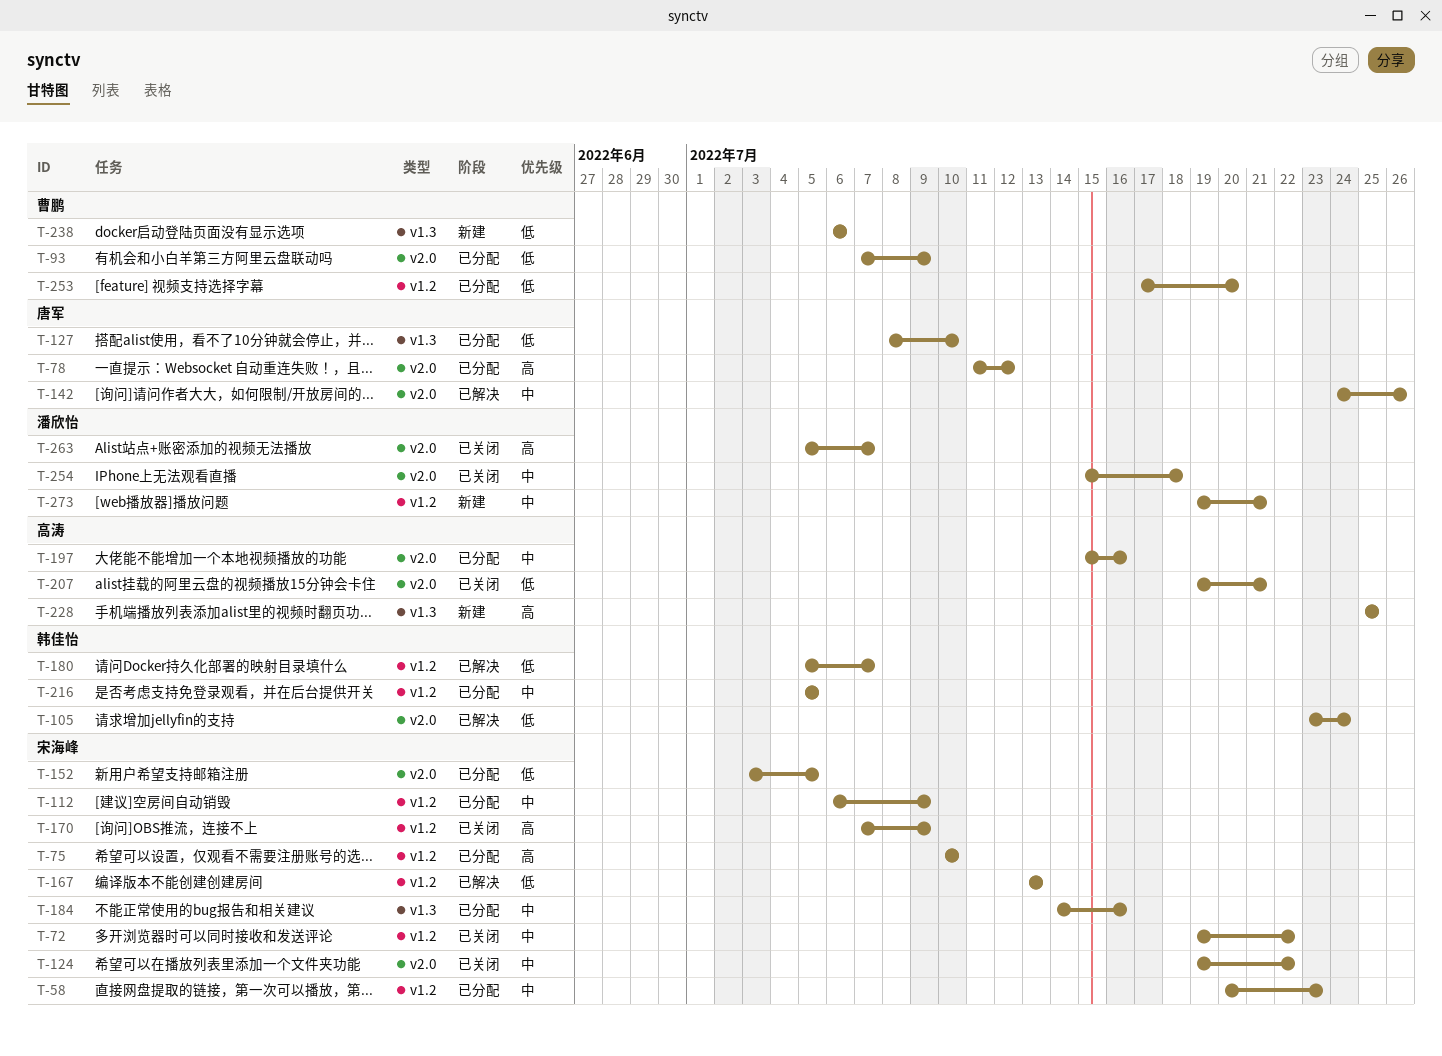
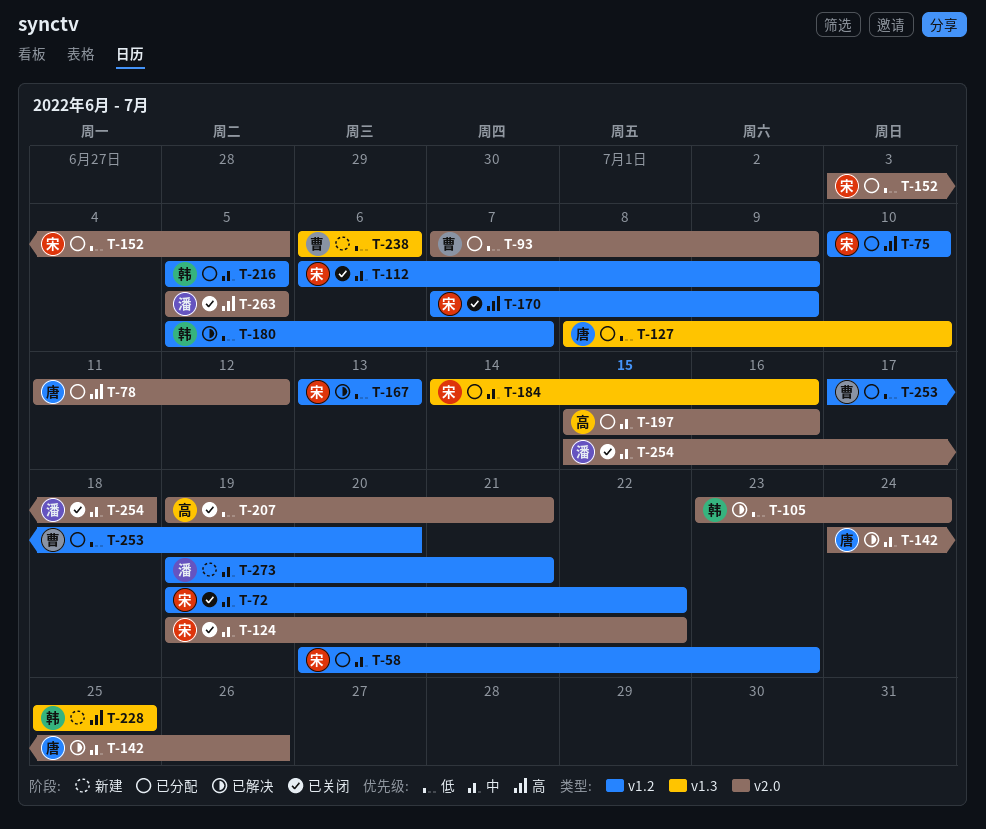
T-112, status: 已分配 -> 已关闭
T-228, owner: 高涛 -> 韩佳怡
T-263, due: Jul 7 -> Jul 5

